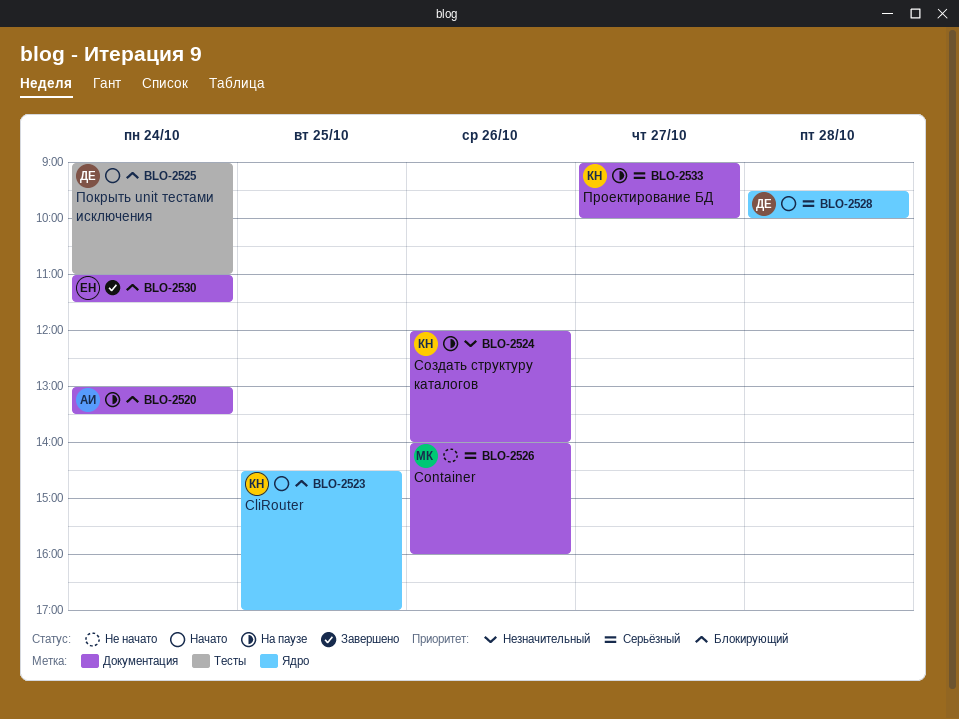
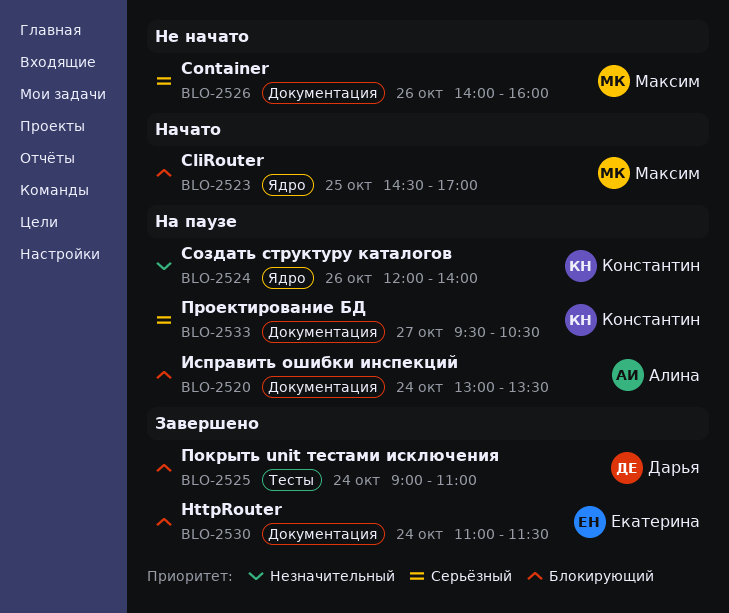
BLO-2523, owner: Константин -> Максим
BLO-2524, label: Документация -> Ядро
BLO-2525, status: Начато -> Завершено
BLO-2528: present -> none
BLO-2533, begins: 09:00 -> 09:30
BLO-2533, ends: 10:00 -> 10:30

